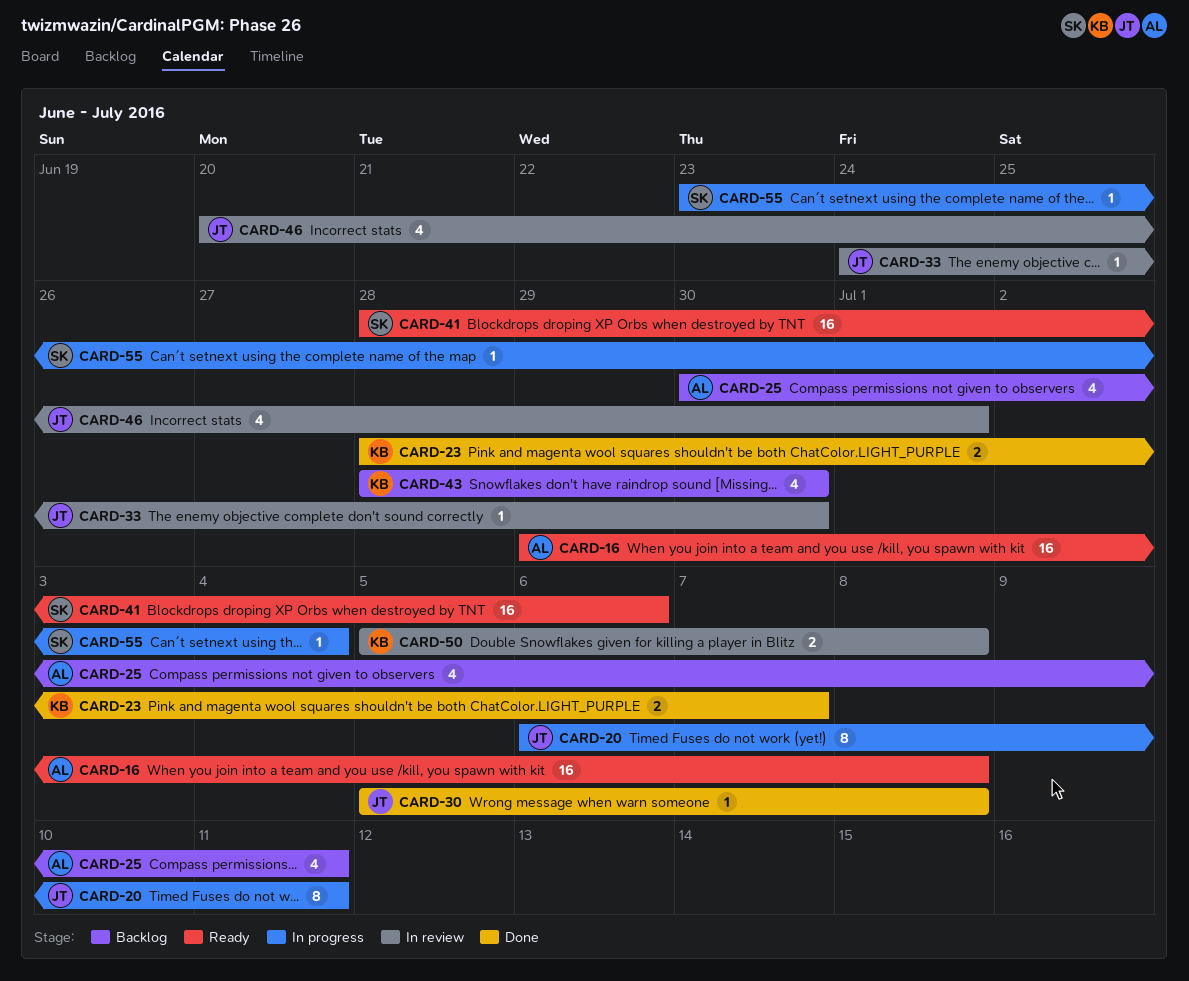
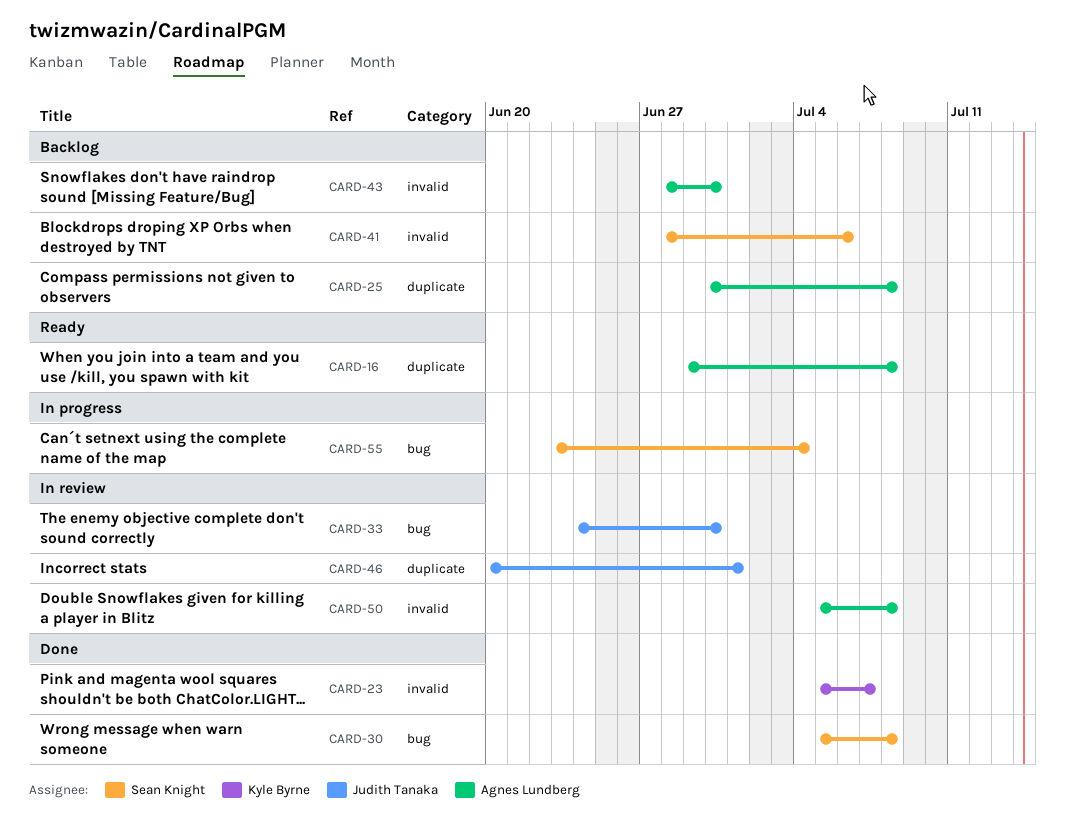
CARD-20: present -> none
CARD-23, start: Jun 28 -> Jul 5
CARD-25, due: Jul 11 -> Jul 8
CARD-30, owner: Judith Tanaka -> Sean Knight
CARD-41, status: Ready -> Backlog
CARD-43, owner: Kyle Byrne -> Agnes Lundberg
CARD-50, owner: Kyle Byrne -> Agnes Lundberg

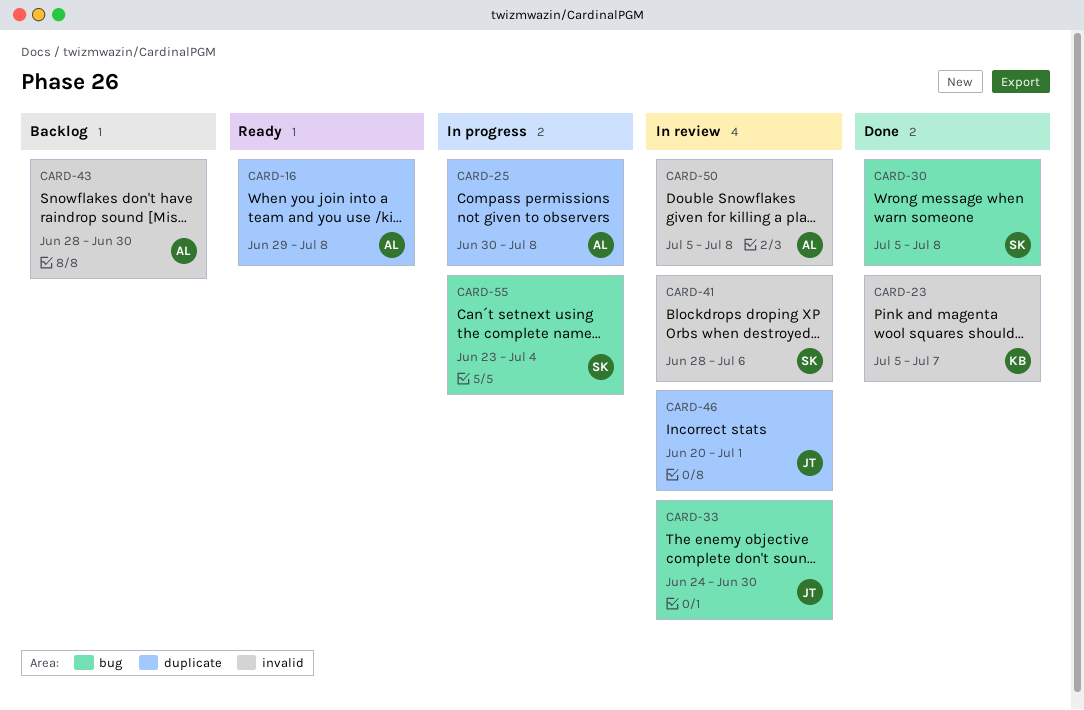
CARD-25, status: Backlog -> In progress
CARD-41, status: Backlog -> In review

